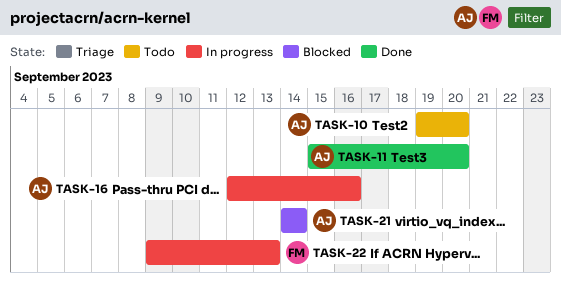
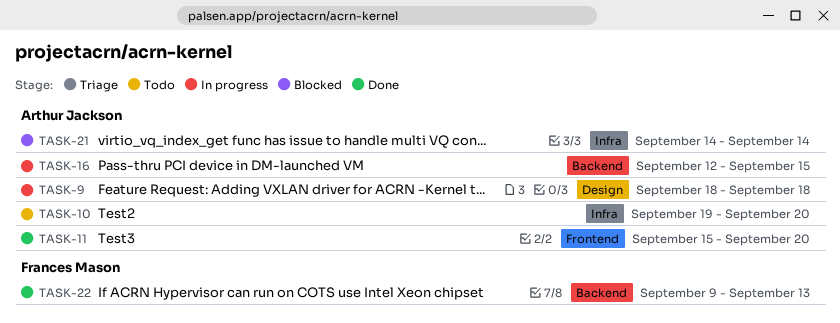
TASK-9: none -> present
TASK-16, due: Sep 16 -> Sep 15
TASK-22, status: In progress -> Done

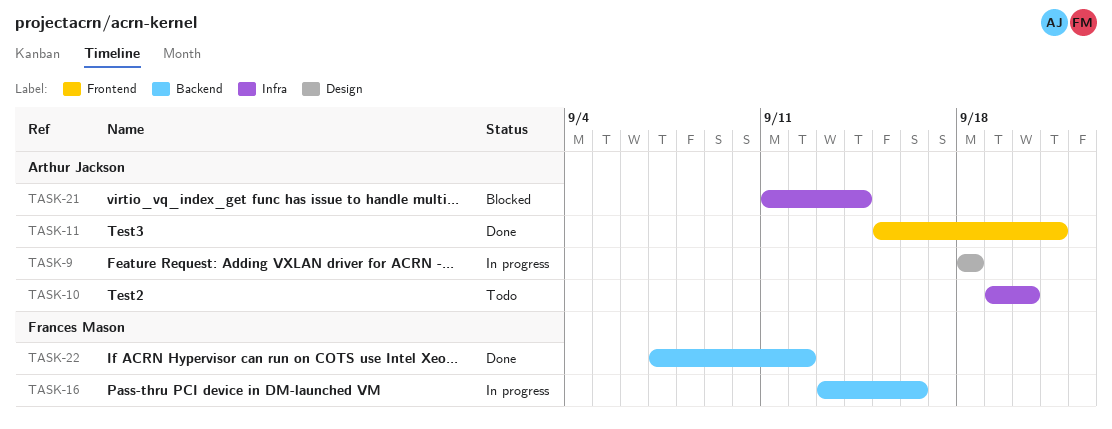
TASK-11, due: Sep 20 -> Sep 21
TASK-16, owner: Arthur Jackson -> Frances Mason
TASK-16, start: Sep 12 -> Sep 13
TASK-16, due: Sep 15 -> Sep 16
TASK-21, start: Sep 14 -> Sep 11
TASK-22, start: Sep 9 -> Sep 7
TASK-22, due: Sep 13 -> Sep 12

